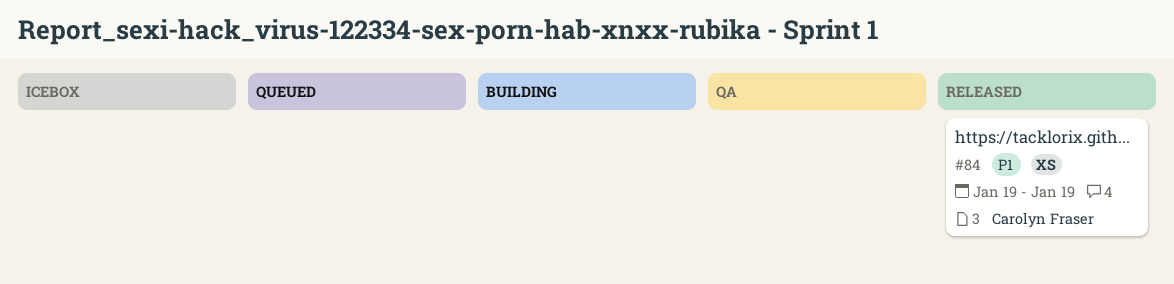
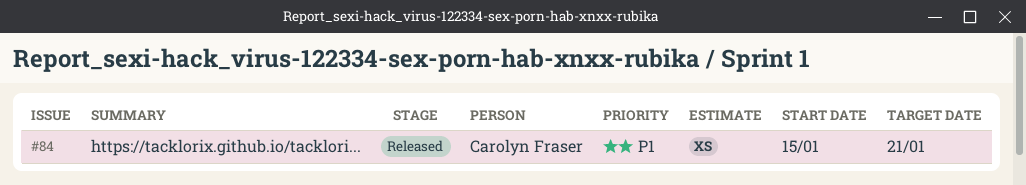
#84, start: Jan 19 -> Jan 15
#84, due: Jan 19 -> Jan 21

